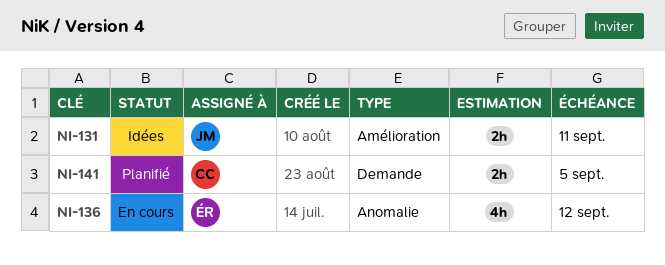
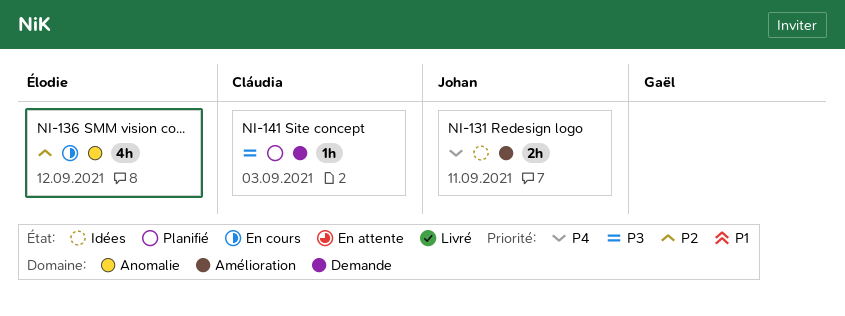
NI-141, estimate: 2h -> 1h
NI-141, due: Sep 5 -> Sep 3

